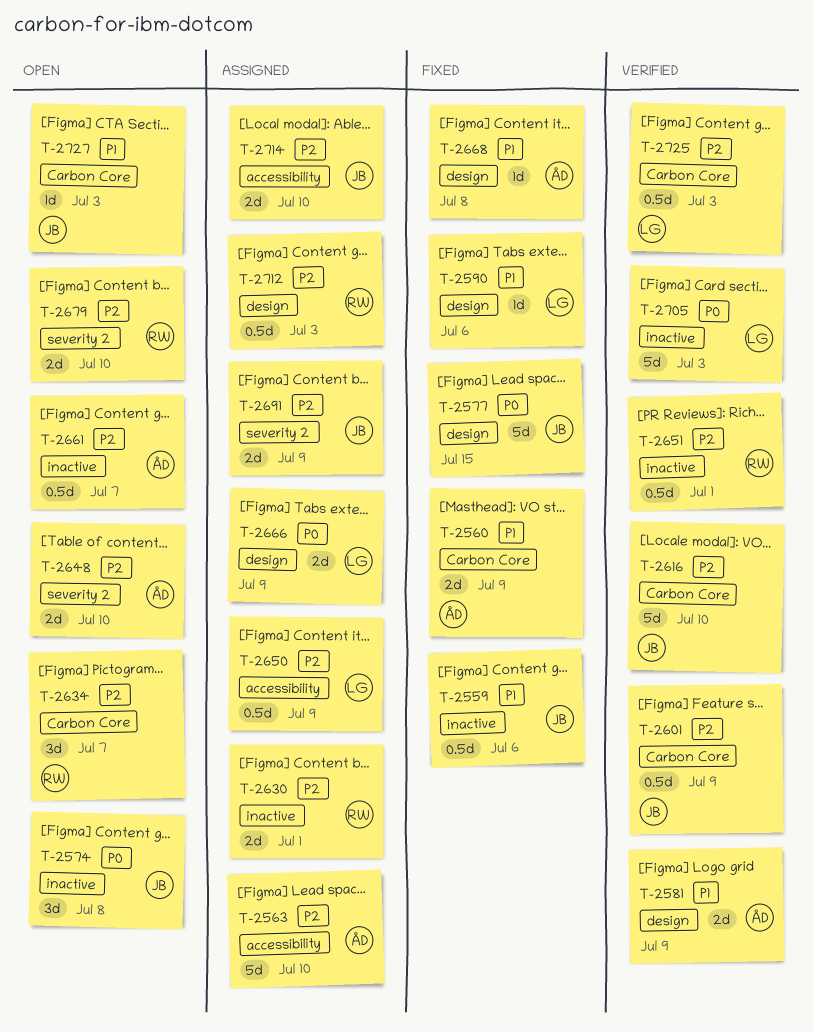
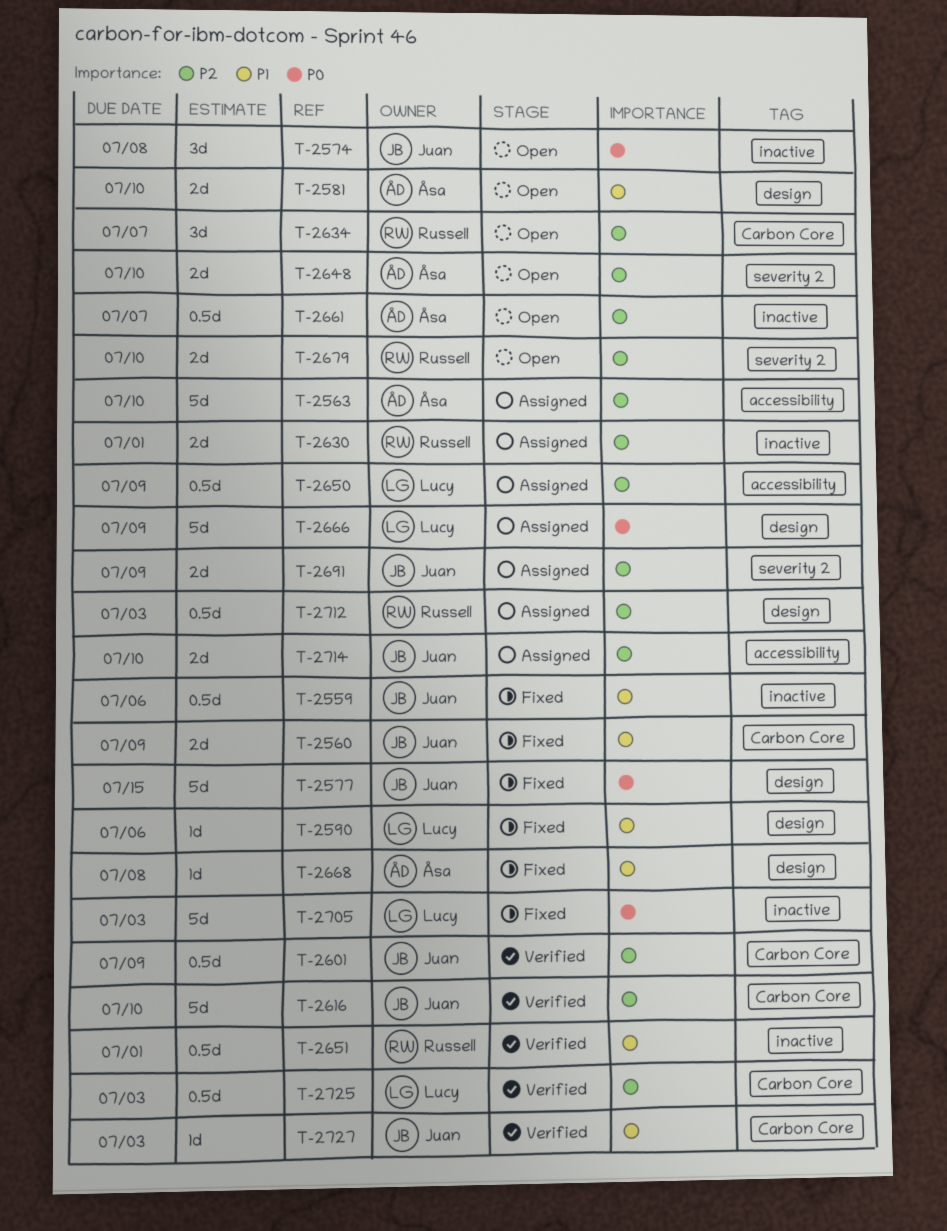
T-2560, owner: Åsa -> Juan
T-2581, status: Verified -> Open
T-2581, due: Jul 9 -> Jul 10
T-2651, priority: P2 -> P1
T-2666, estimate: 2d -> 5d
T-2705, status: Verified -> Fixed
T-2727, status: Open -> Verified

